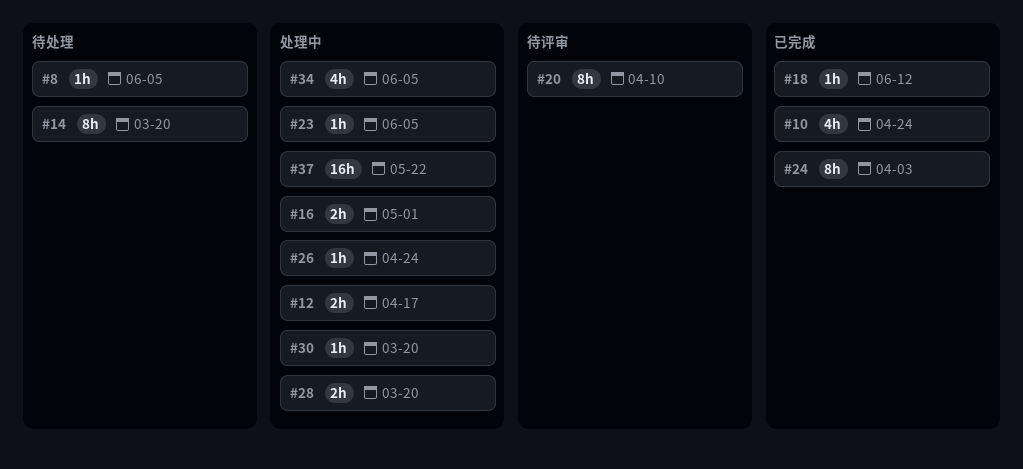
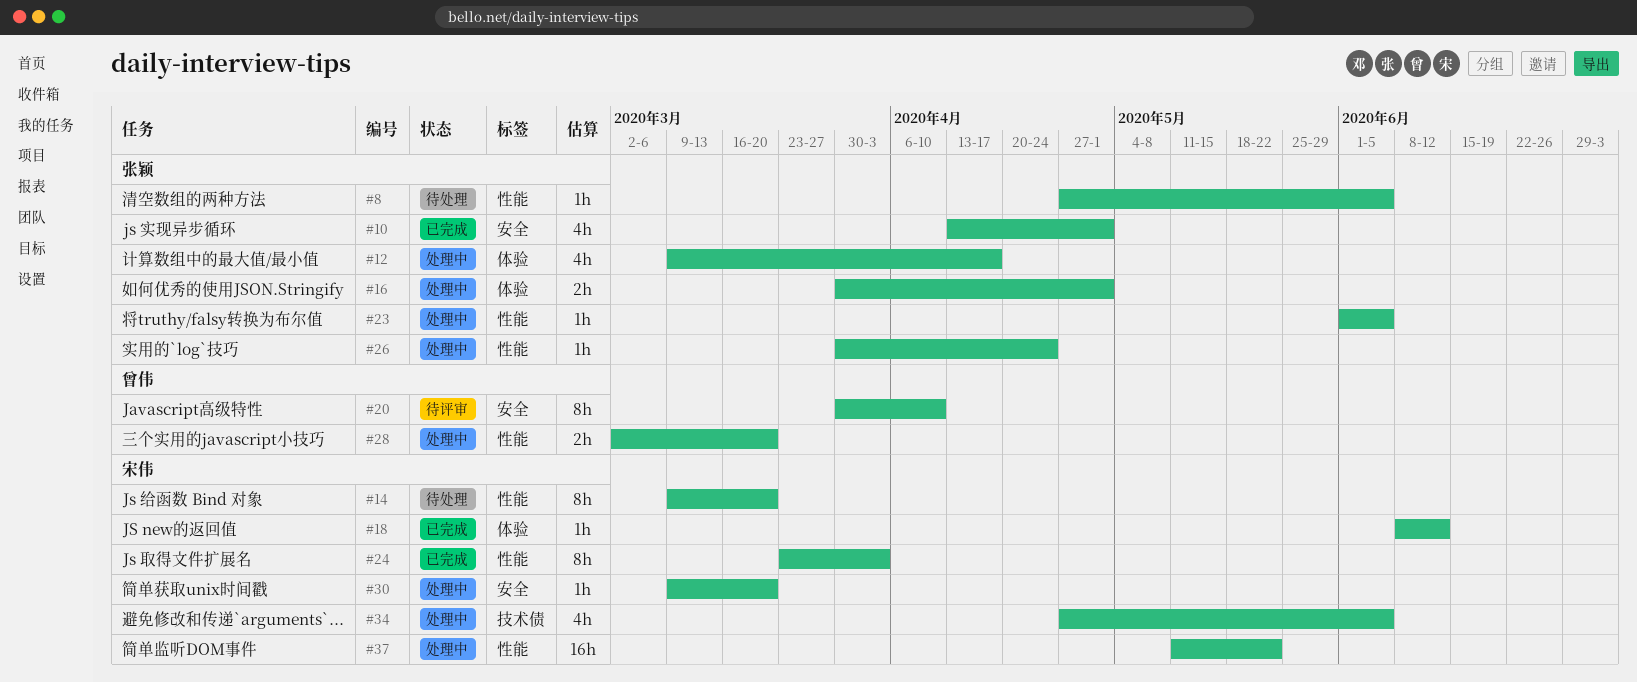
#10, due: Apr 24 -> May 1
#12, estimate: 2h -> 4h

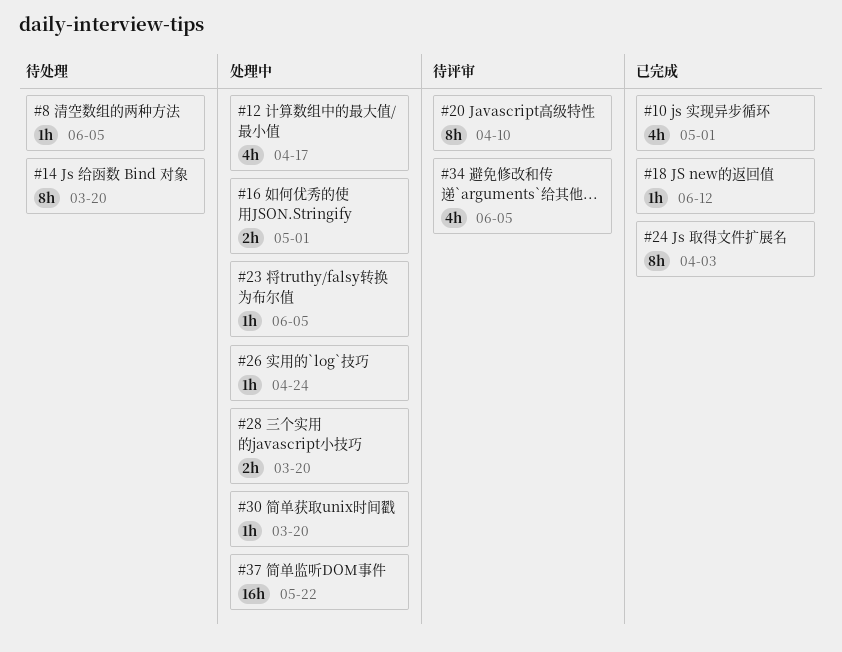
#34, status: 处理中 -> 待评审

